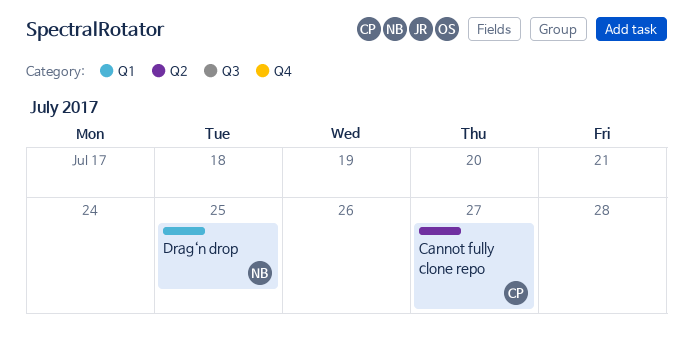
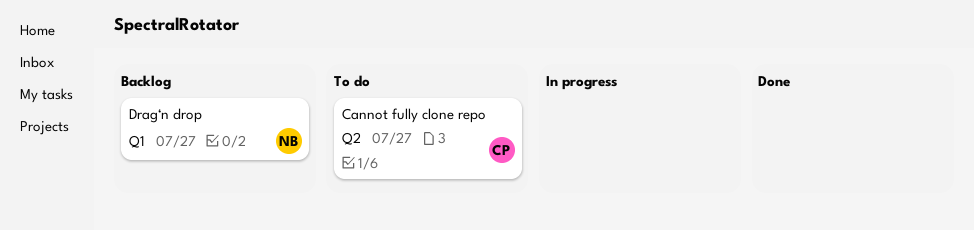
Drag‘n drop, due: Jul 25 -> Jul 27

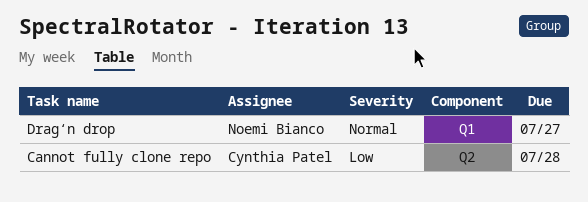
Cannot fully clone repo, due: Jul 27 -> Jul 28

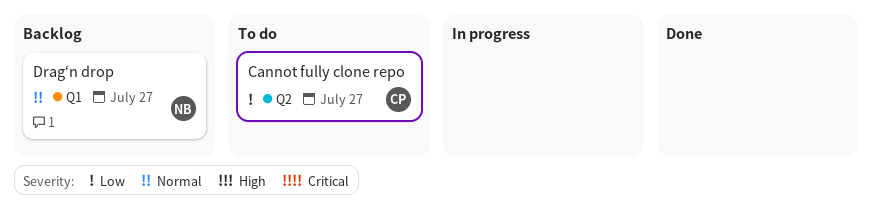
Cannot fully clone repo, due: Jul 28 -> Jul 27

